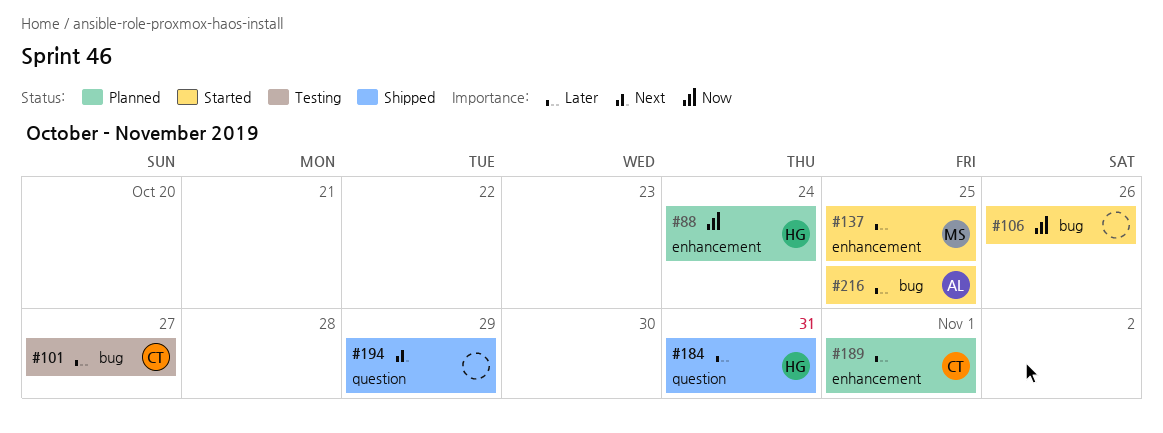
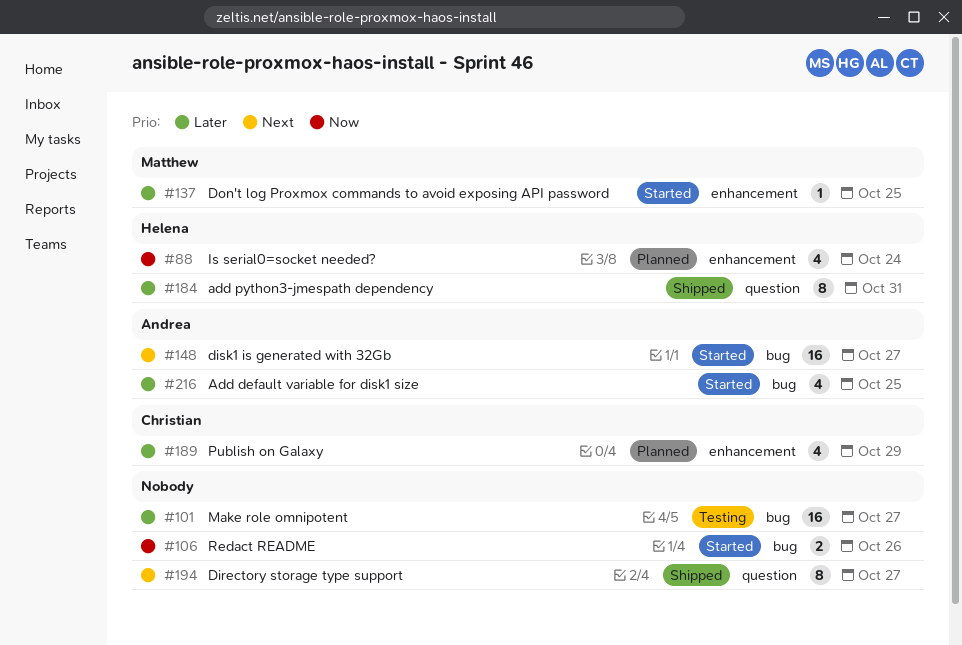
#101, owner: Christian -> none
#148: none -> present
#189, due: Nov 1 -> Oct 29
#194, due: Oct 29 -> Oct 27

